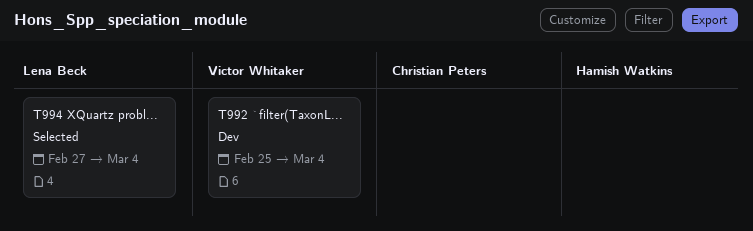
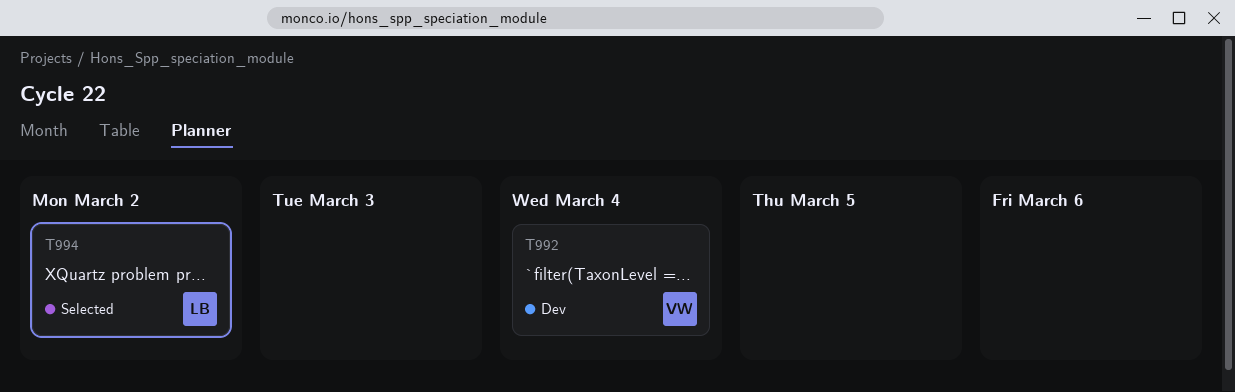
T994, due: Mar 4 -> Mar 2

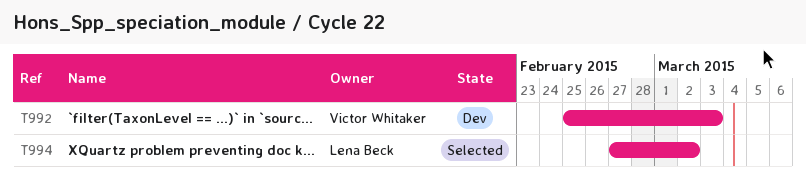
T992, due: Mar 4 -> Mar 3

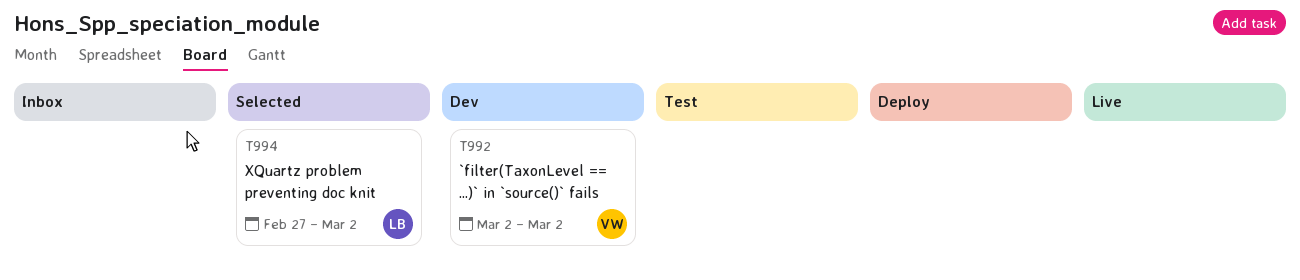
T992, start: Feb 25 -> Mar 2
T992, due: Mar 3 -> Mar 2

